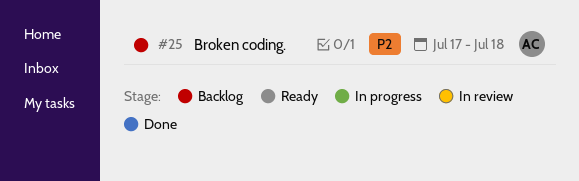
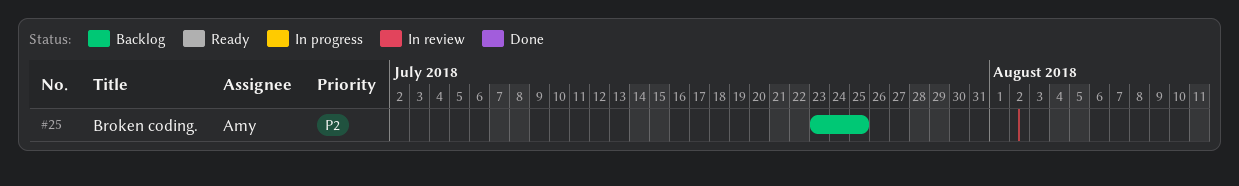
#25, start: Jul 17 -> Jul 23
#25, due: Jul 18 -> Jul 25

